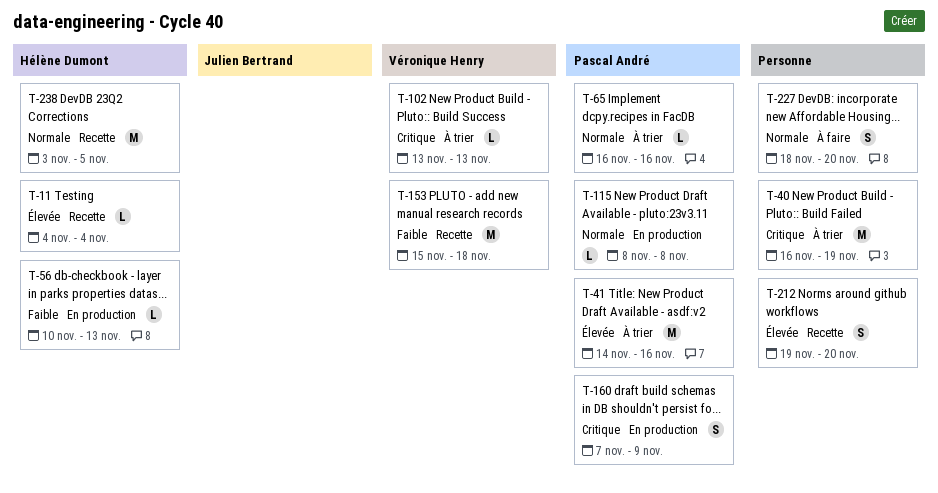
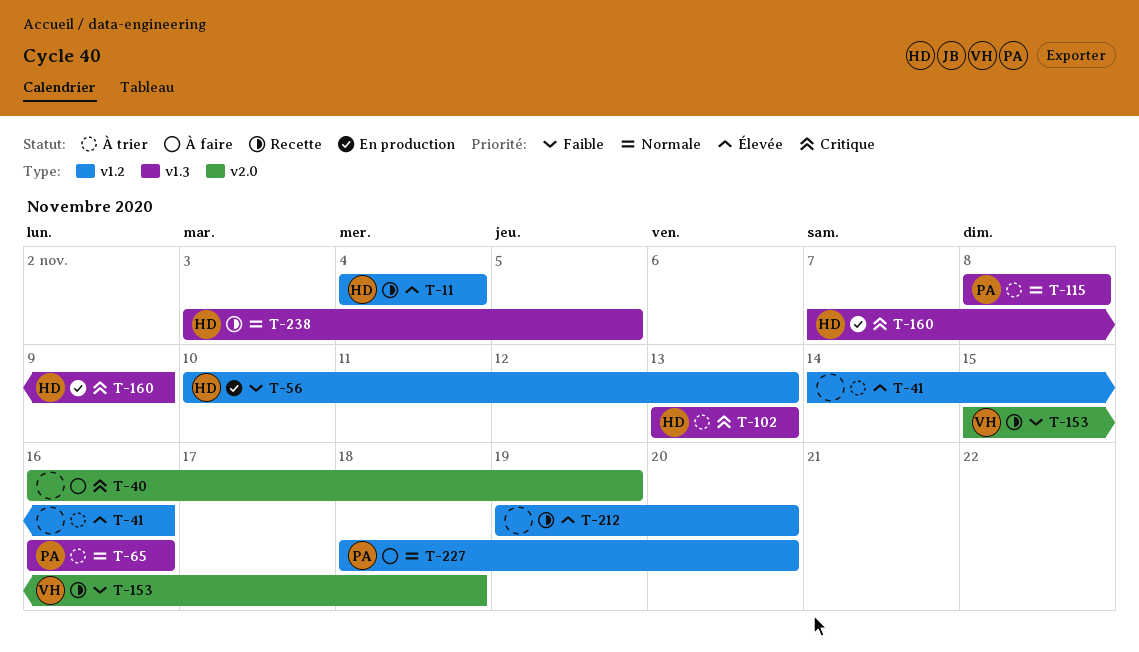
T-40, status: À trier -> À faire
T-41, owner: Pascal André -> none
T-102, owner: Véronique Henry -> Hélène Dumont
T-115, status: En production -> À trier
T-160, owner: Pascal André -> Hélène Dumont
T-227, owner: none -> Pascal André

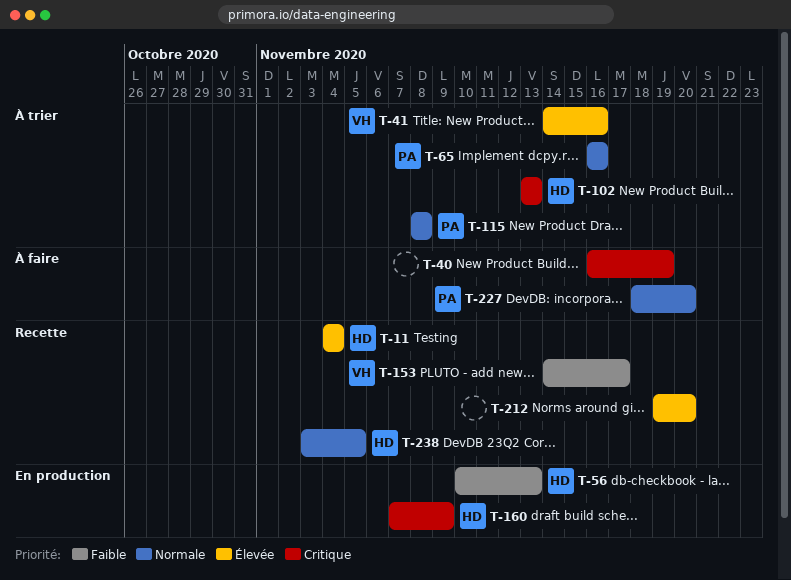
T-41, owner: none -> VH
T-153, start: Nov 15 -> Nov 14
T-153, due: Nov 18 -> Nov 17

